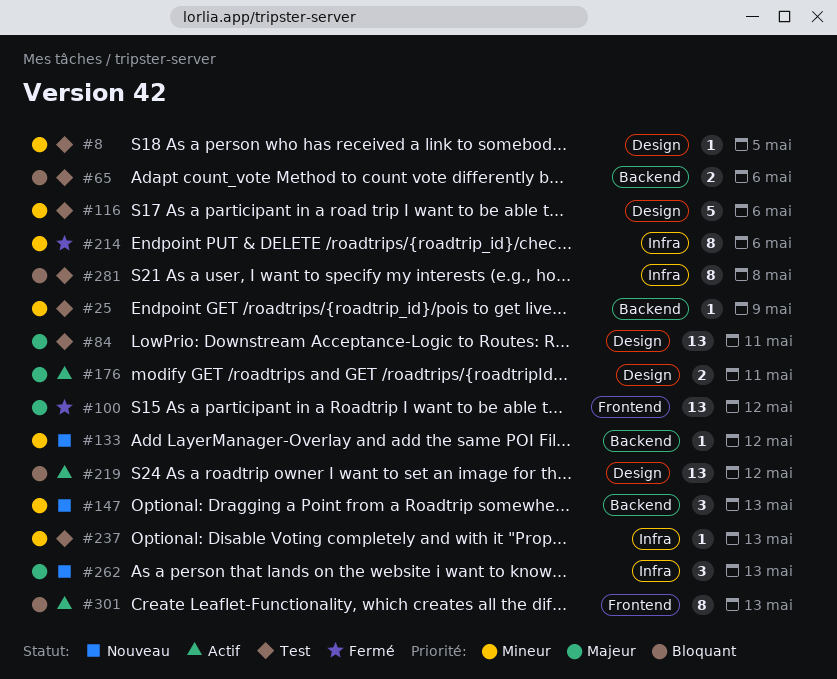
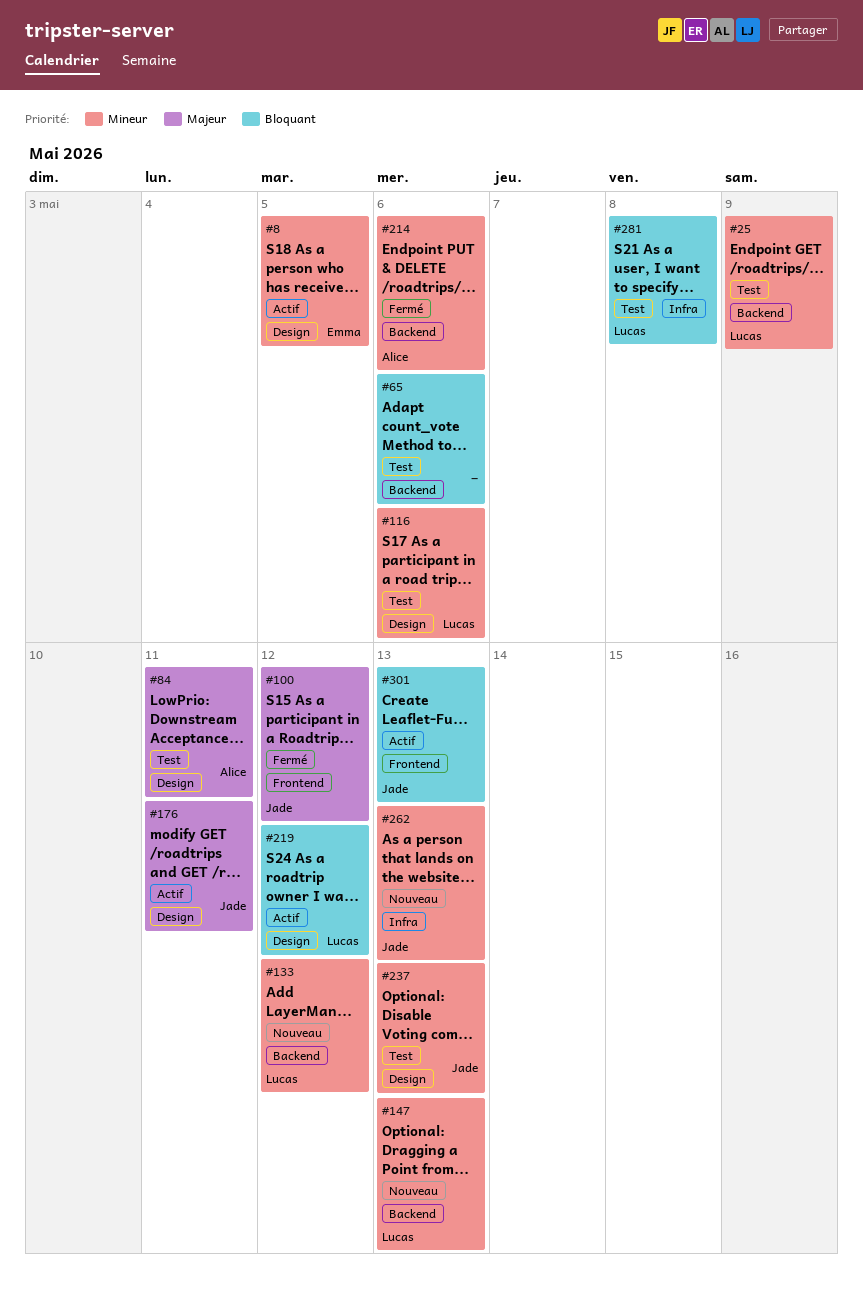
#8, status: Test -> Actif
#214, label: Infra -> Backend
#237, label: Infra -> Design
#262, priority: Majeur -> Mineur

